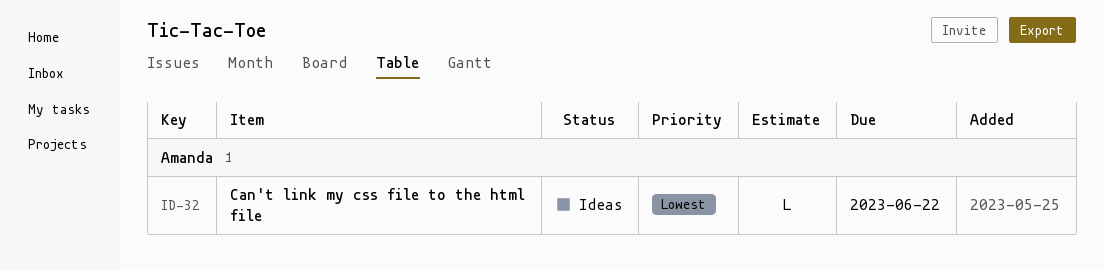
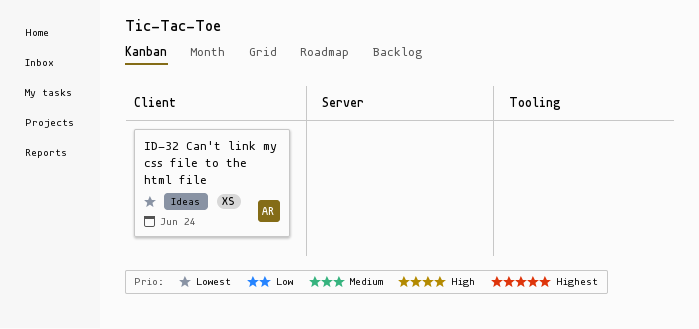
ID-32, estimate: L -> XS
ID-32, due: Jun 22 -> Jun 24

